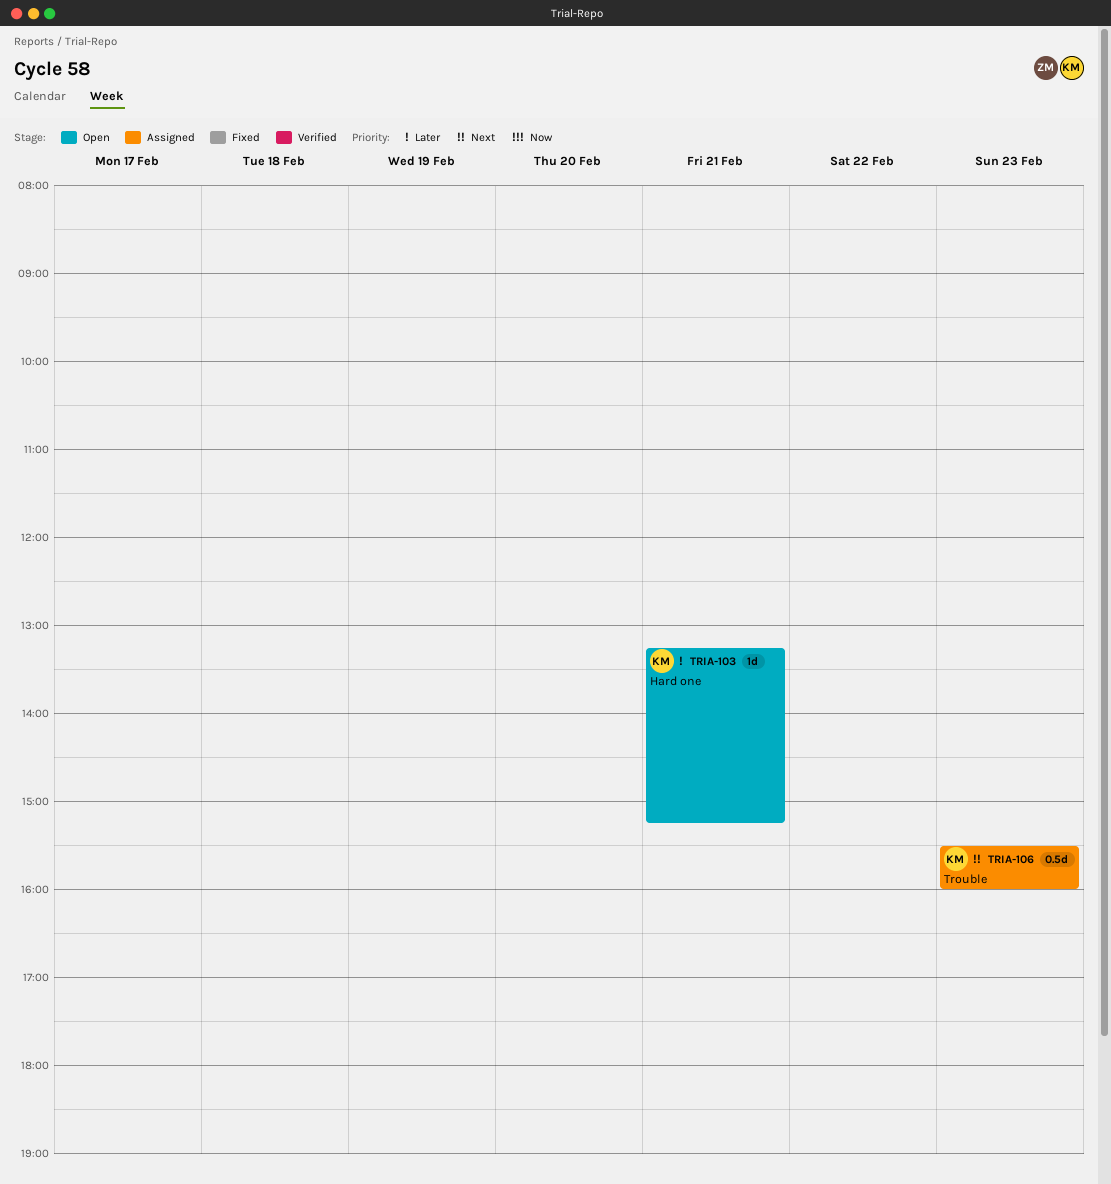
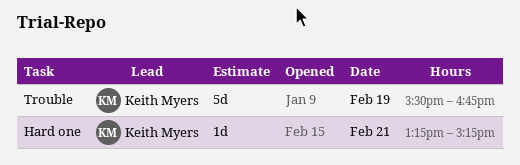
Trouble, estimate: 0.5d -> 5d
Trouble, day: Feb 23 -> Feb 19
Trouble, ends: 16:00 -> 16:45

